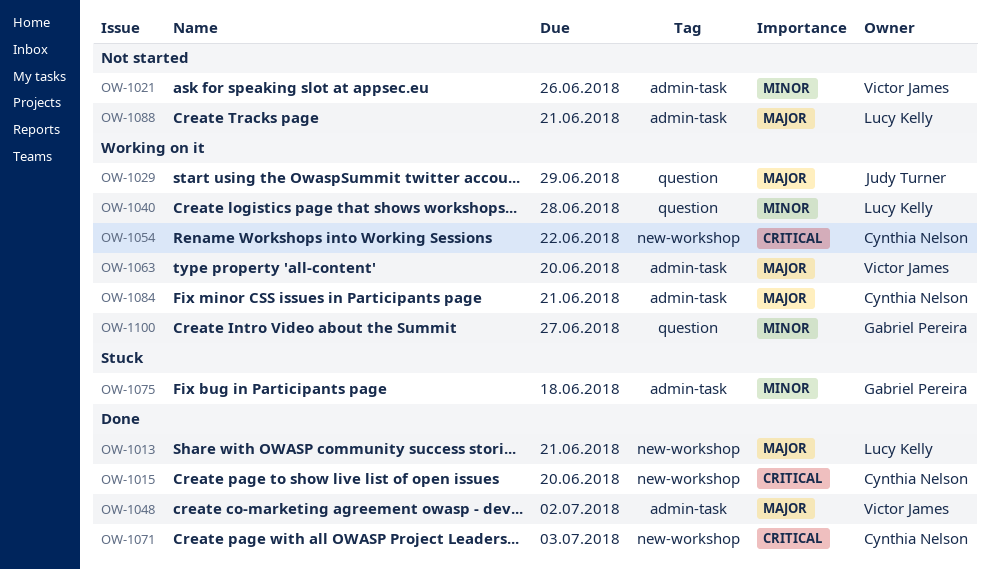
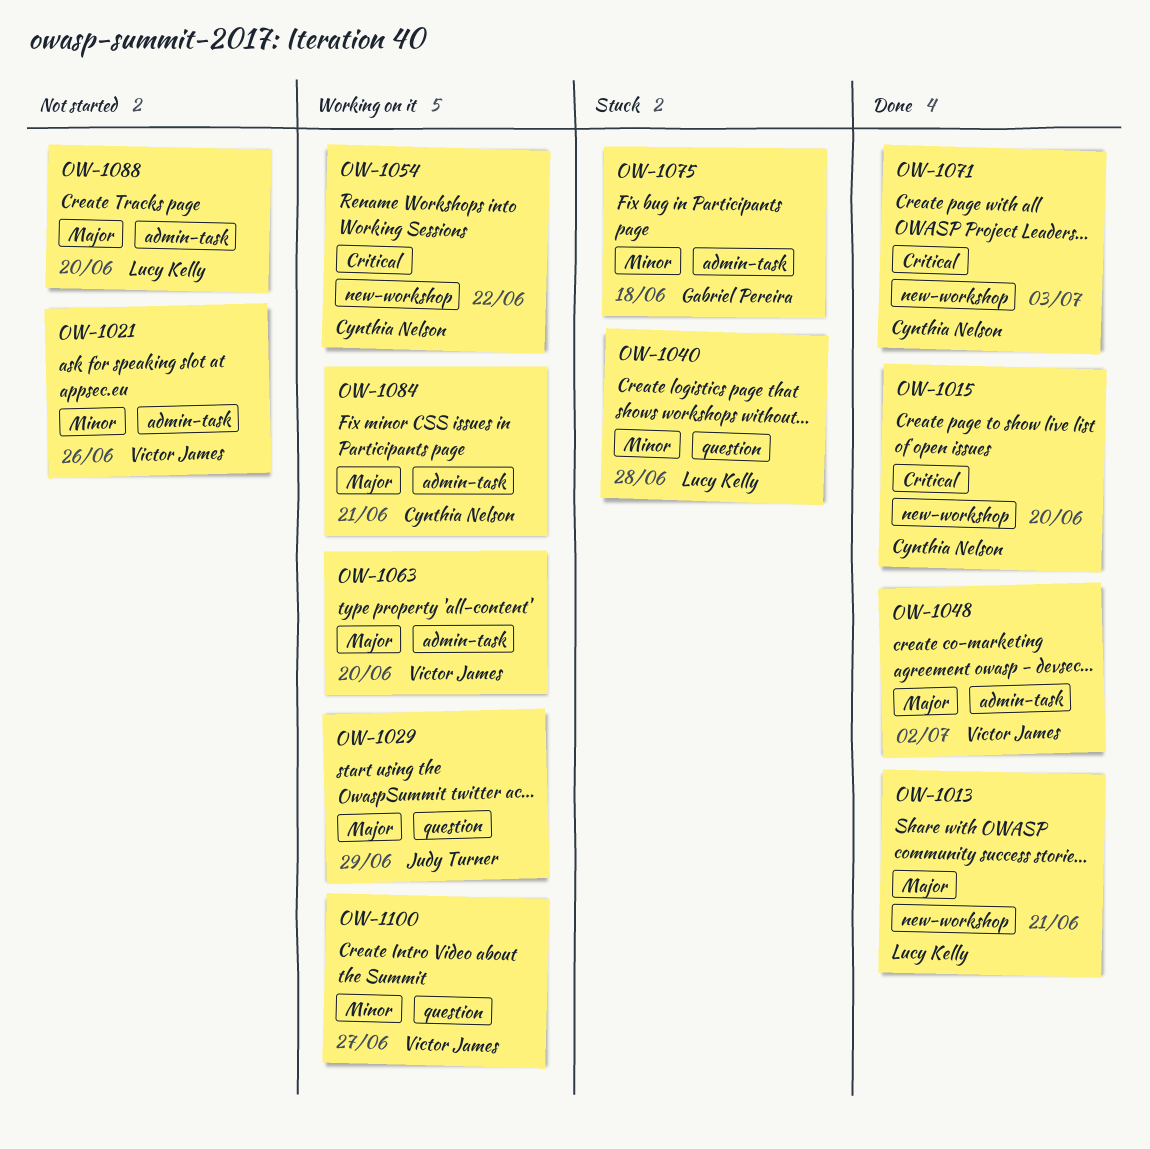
OW-1040, status: Working on it -> Stuck
OW-1088, due: Jun 21 -> Jun 20
OW-1100, owner: Gabriel Pereira -> Victor James

